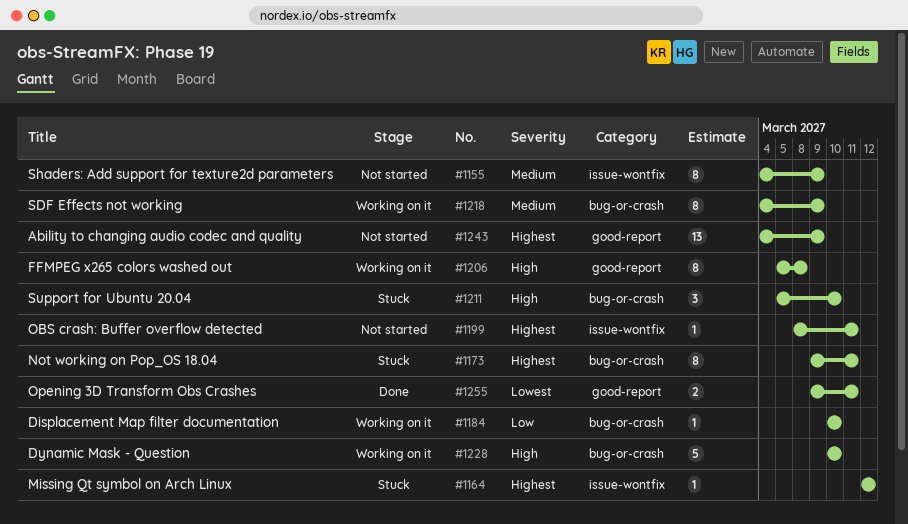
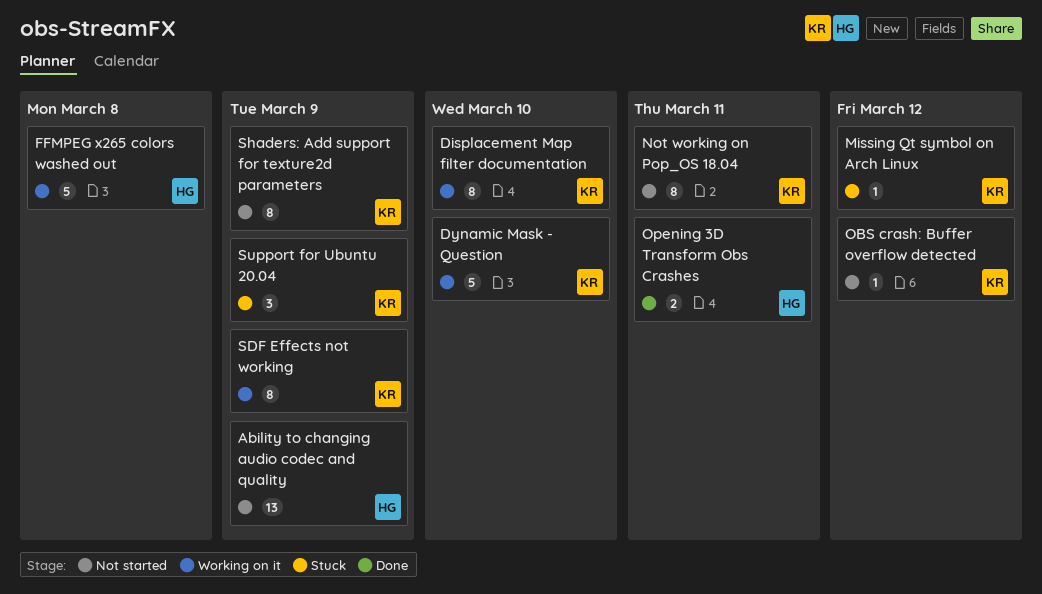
Displacement Map filter documentation, estimate: 1 -> 8
FFMPEG x265 colors washed out, estimate: 8 -> 5
Not working on Pop_OS 18.04, status: Stuck -> Not started
OBS crash: Buffer overflow detected, due: Mar 11 -> Mar 12
Support for Ubuntu 20.04, due: Mar 10 -> Mar 9

